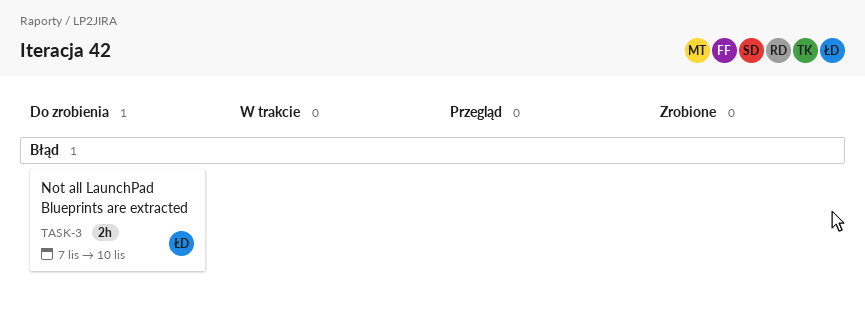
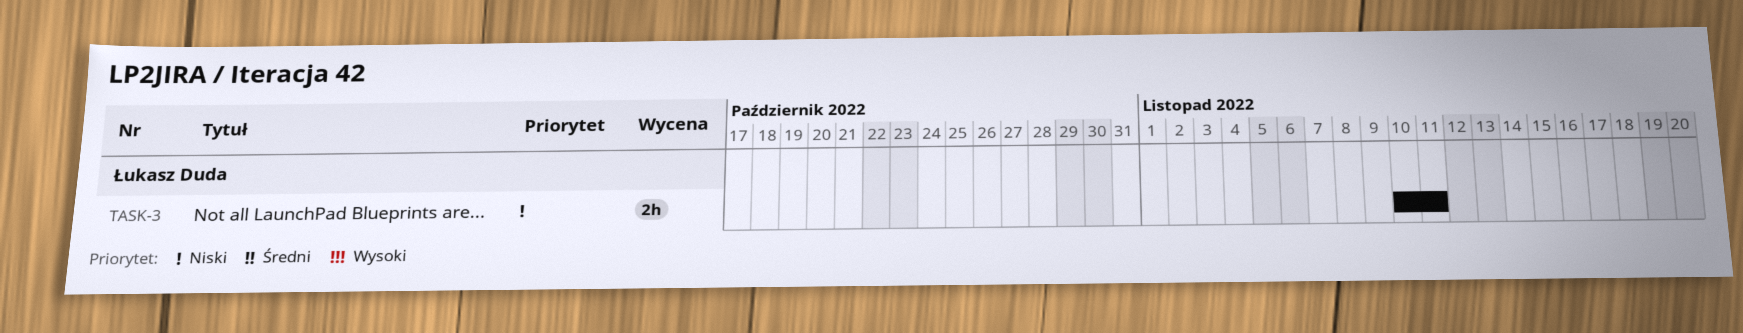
TASK-3, start: Nov 7 -> Nov 10
TASK-3, due: Nov 10 -> Nov 11

